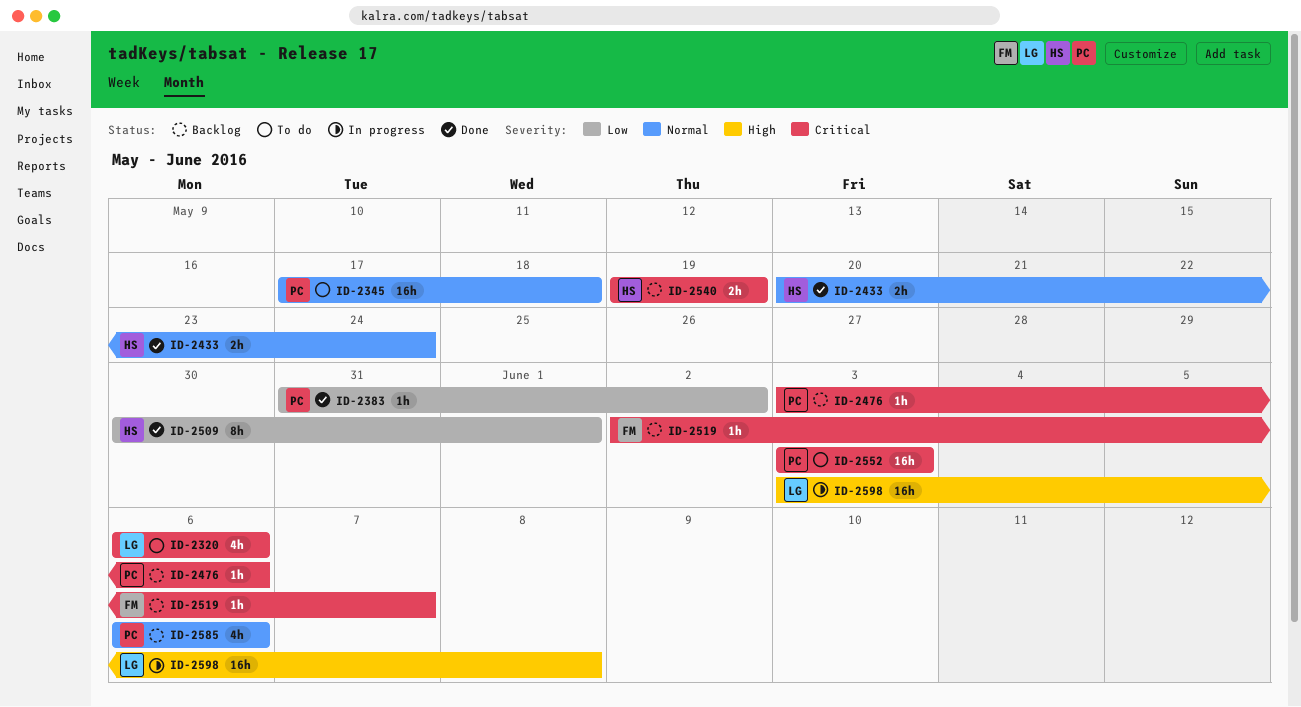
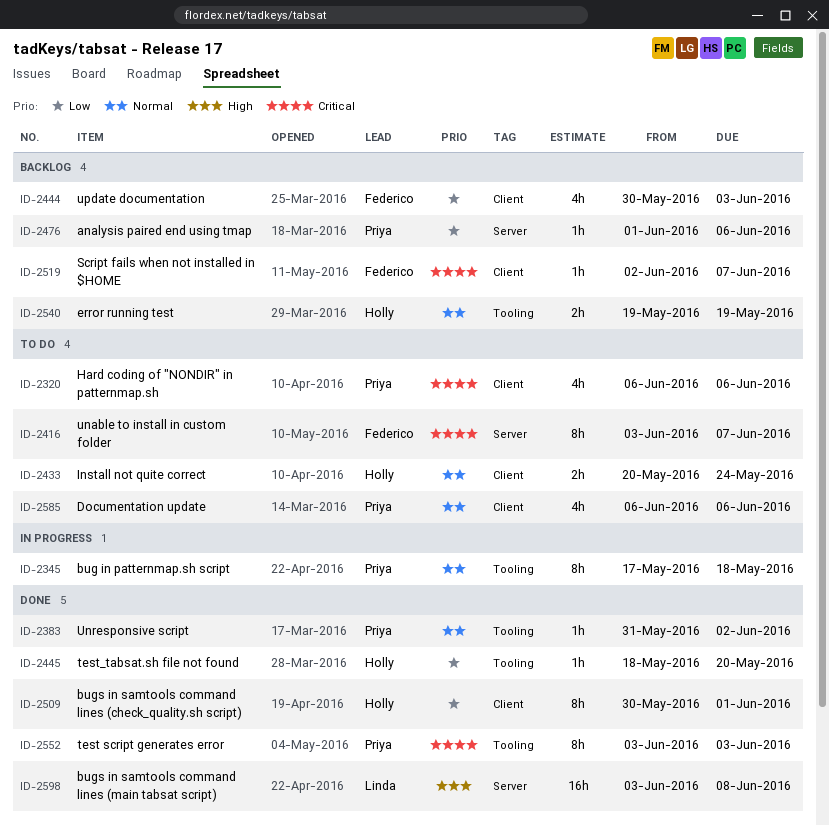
ID-2320, owner: Linda -> Priya
ID-2345, status: To do -> In progress
ID-2345, estimate: 16h -> 8h
ID-2383, priority: Low -> Normal
ID-2416: none -> present
ID-2433, status: Done -> To do
ID-2444: none -> present
ID-2445: none -> present
ID-2476, priority: Critical -> Low
ID-2476, start: Jun 3 -> Jun 1
ID-2540, priority: Critical -> Normal
ID-2552, status: To do -> Done
ID-2552, estimate: 16h -> 8h
ID-2585, status: Backlog -> To do
ID-2598, status: In progress -> Done

